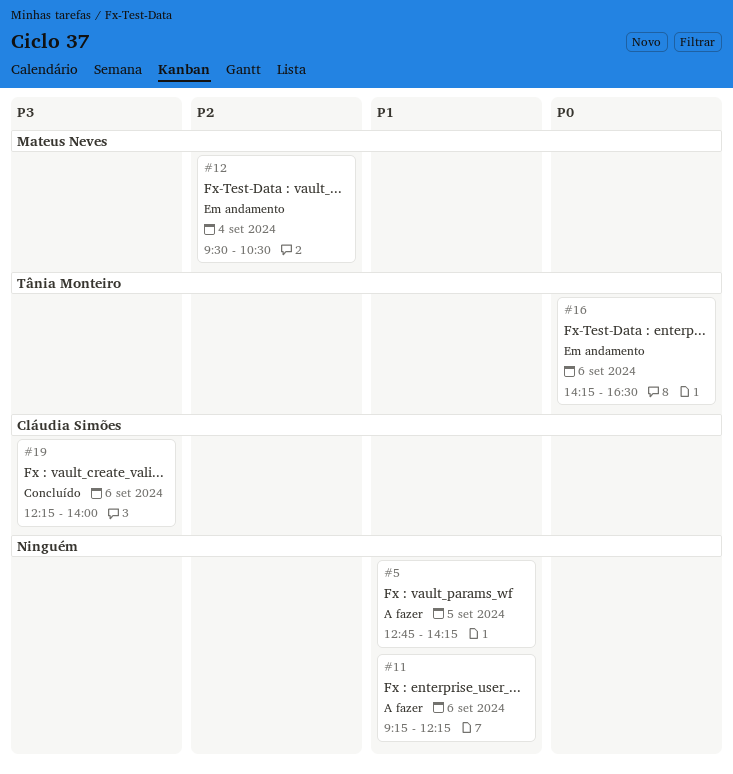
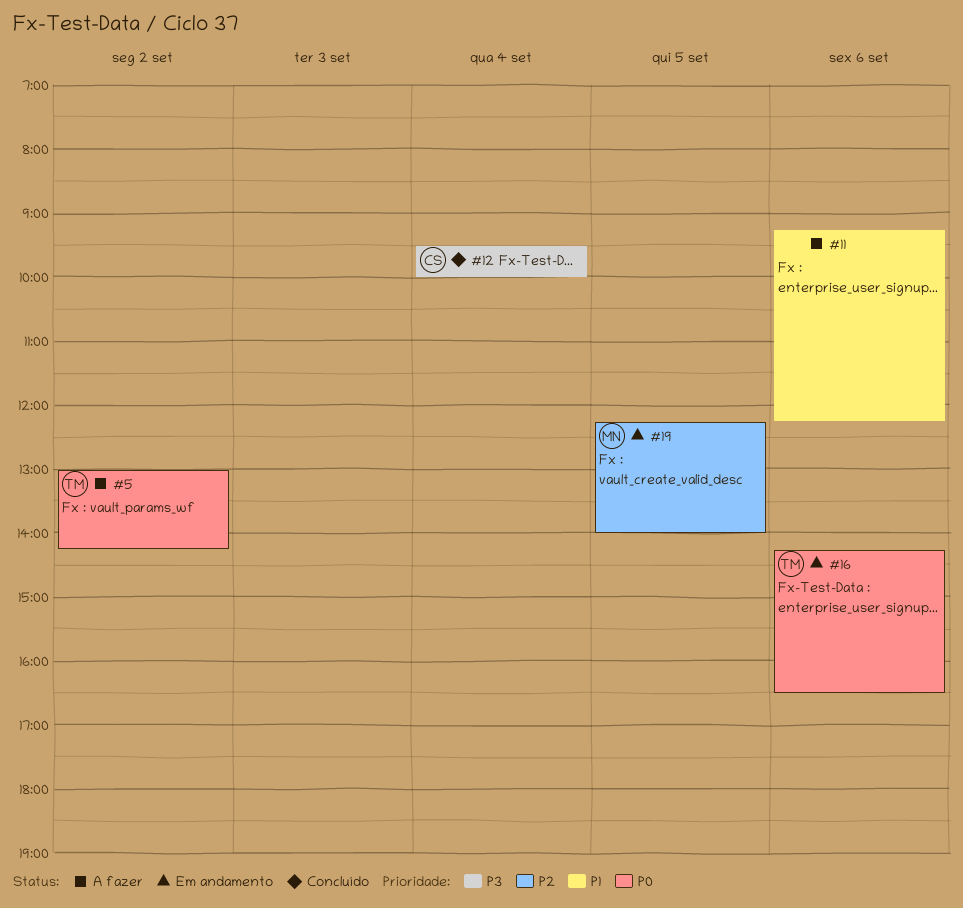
#5, owner: none -> Tânia Monteiro
#5, priority: P1 -> P0
#5, day: Sep 5 -> Sep 2
#5, begins: 12:45 -> 13:00
#12, status: Em andamento -> Concluído
#12, owner: Mateus Neves -> Cláudia Simões
#12, priority: P2 -> P3
#12, ends: 10:30 -> 10:00
#19, status: Concluído -> Em andamento
#19, owner: Cláudia Simões -> Mateus Neves
#19, priority: P3 -> P2
#19, day: Sep 6 -> Sep 5

